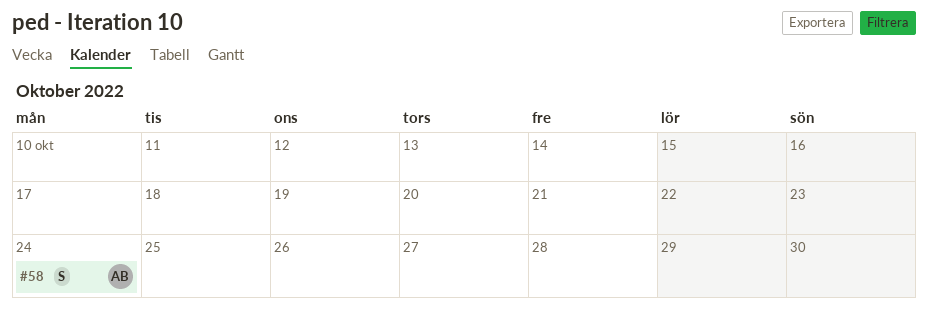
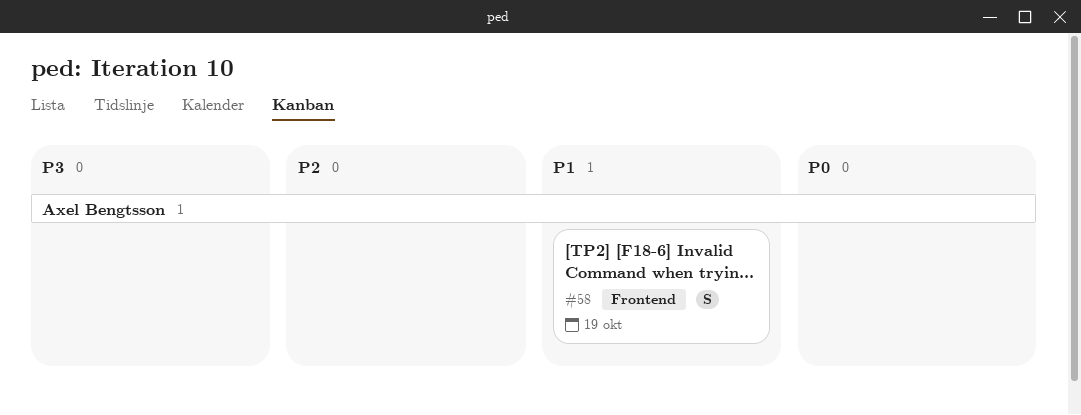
#58, due: Oct 24 -> Oct 19

